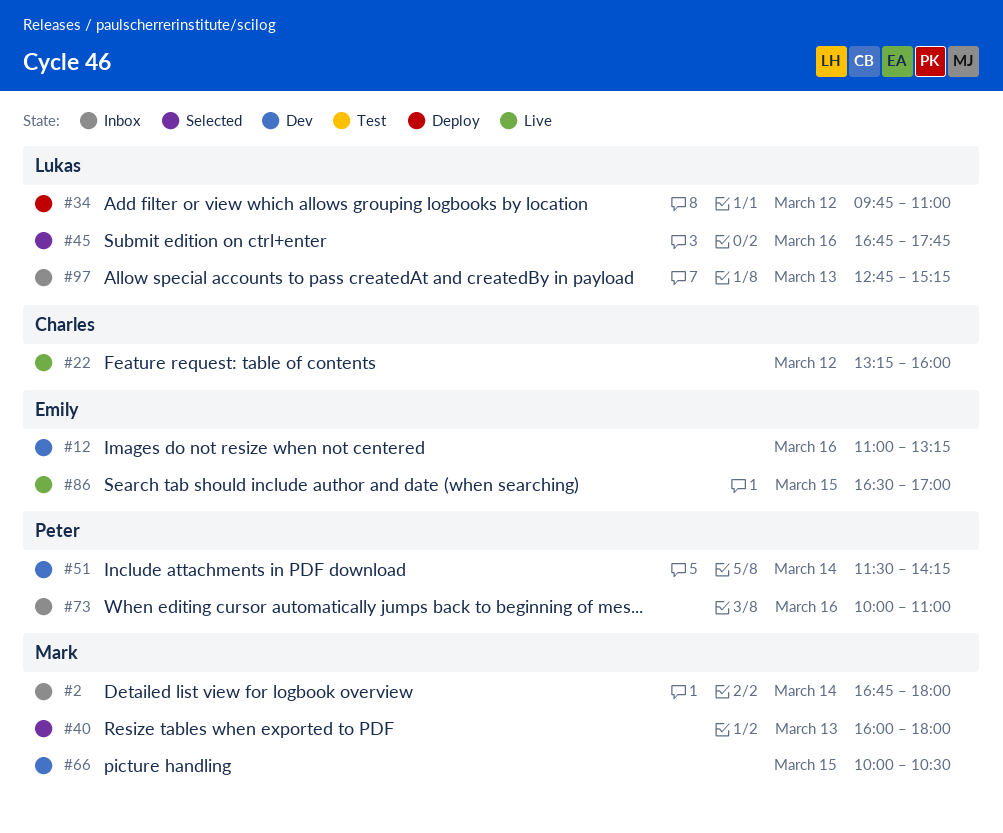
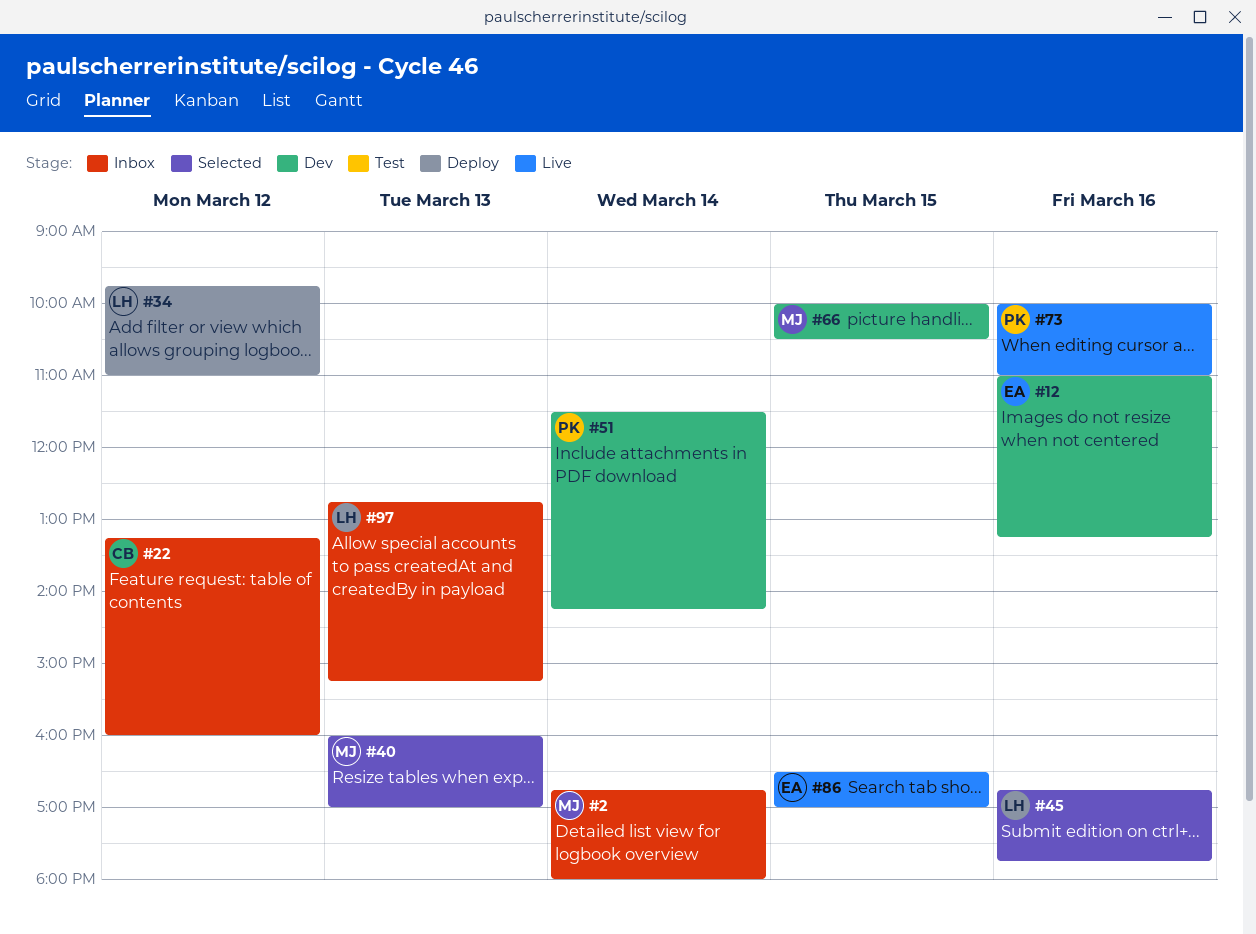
#22, status: Live -> Inbox
#40, ends: 18:00 -> 17:00
#73, status: Inbox -> Live

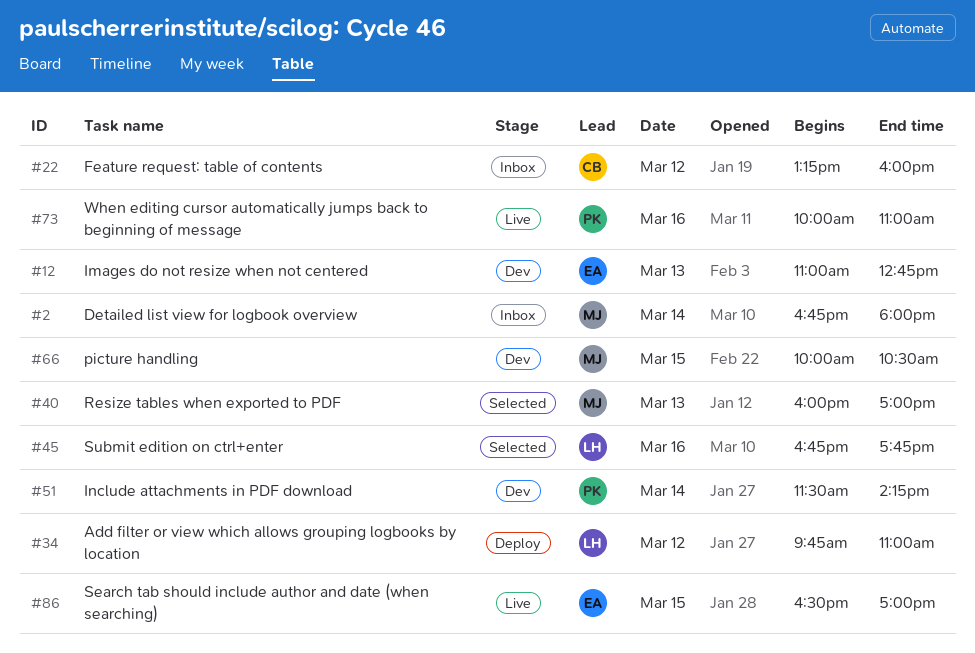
#12, day: Mar 16 -> Mar 13
#12, ends: 13:15 -> 12:45
#97: present -> none

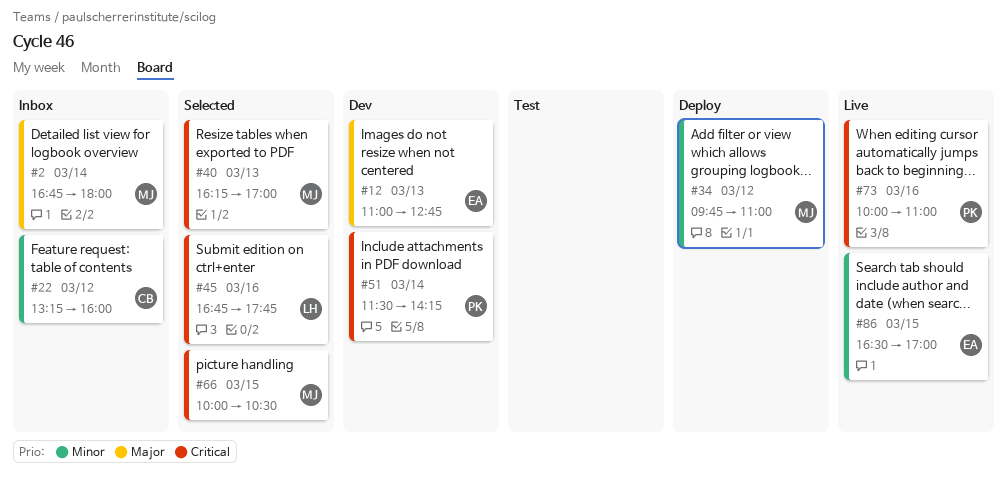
#34, owner: LH -> MJ
#40, begins: 16:00 -> 16:15
#66, status: Dev -> Selected

